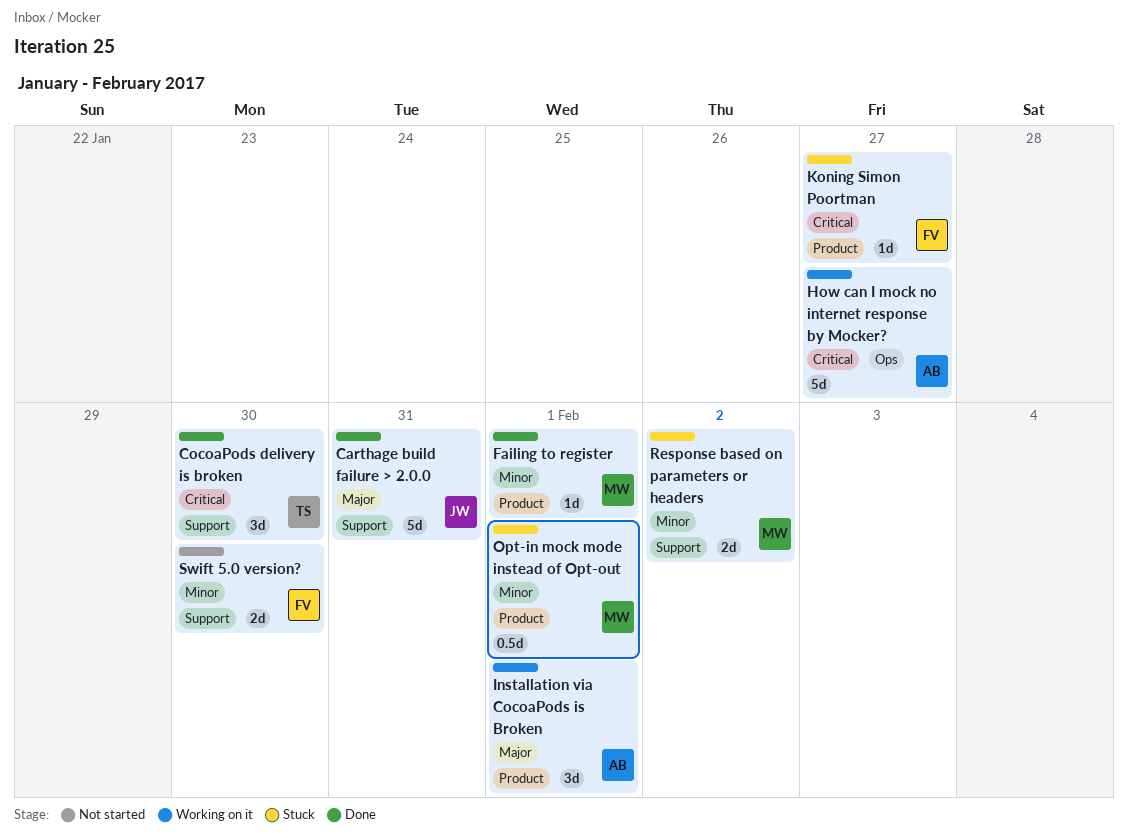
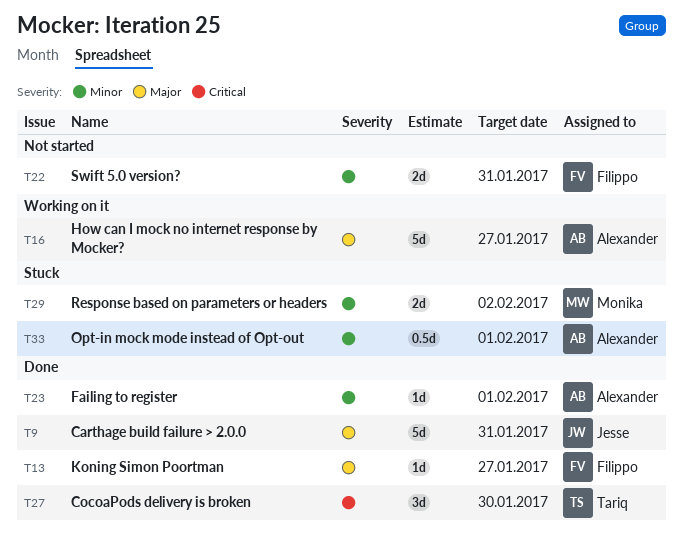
Failing to register, owner: Monika -> Alexander
How can I mock no internet response by Mocker?, priority: Critical -> Major
Installation via CocoaPods is Broken: present -> none
Koning Simon Poortman, status: Stuck -> Done
Koning Simon Poortman, priority: Critical -> Major
Opt-in mock mode instead of Opt-out, owner: Monika -> Alexander
Swift 5.0 version?, due: Jan 30 -> Jan 31

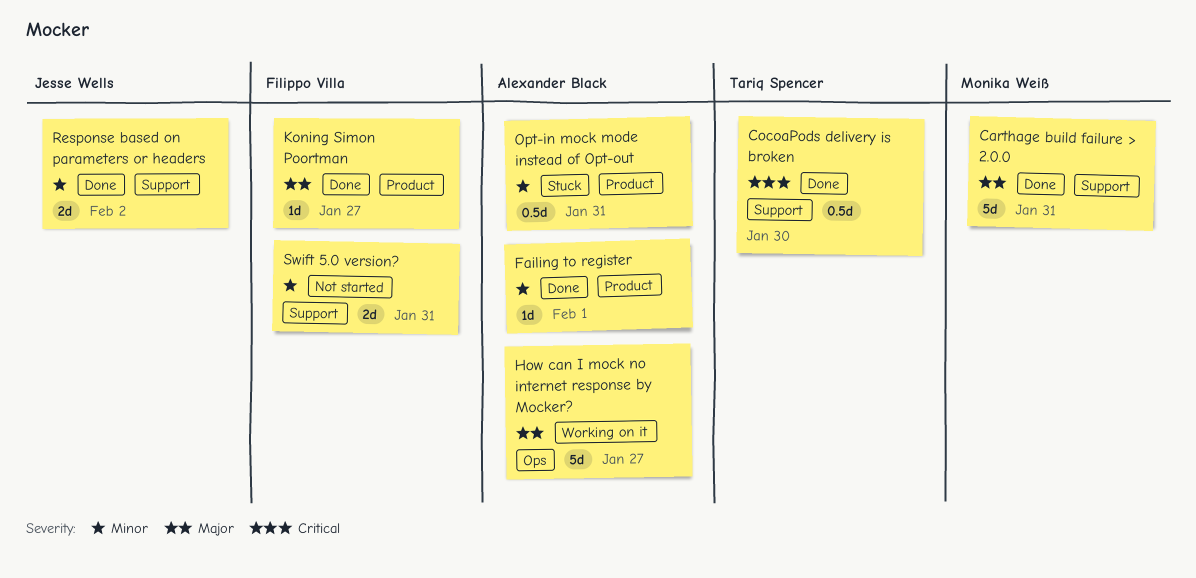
Carthage build failure > 2.0.0, owner: Jesse Wells -> Monika Weiß
CocoaPods delivery is broken, estimate: 3d -> 0.5d
Opt-in mock mode instead of Opt-out, due: Feb 1 -> Jan 31
Response based on parameters or headers, status: Stuck -> Done
Response based on parameters or headers, owner: Monika Weiß -> Jesse Wells

